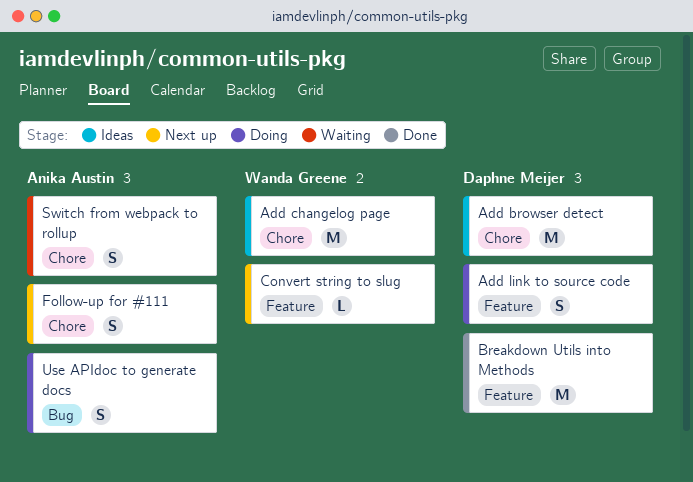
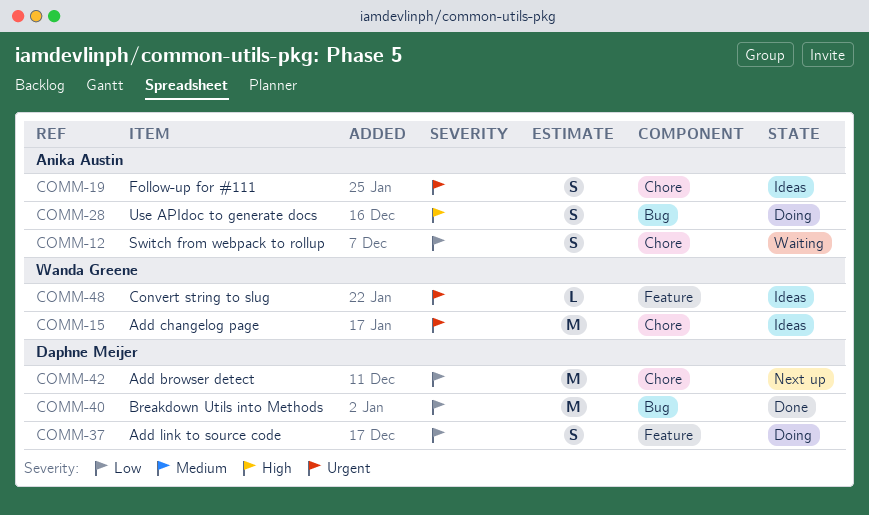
Add browser detect, status: Ideas -> Next up
Breakdown Utils into Methods, label: Feature -> Bug
Convert string to slug, status: Next up -> Ideas
Follow-up for #111, status: Next up -> Ideas

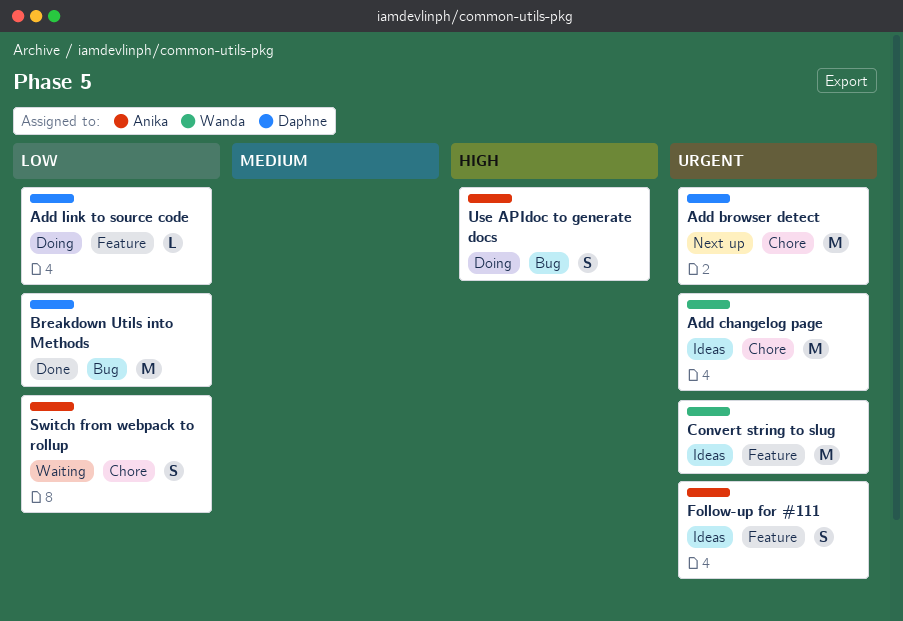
Add browser detect, priority: Low -> Urgent
Add link to source code, estimate: S -> L
Convert string to slug, estimate: L -> M
Follow-up for #111, label: Chore -> Feature

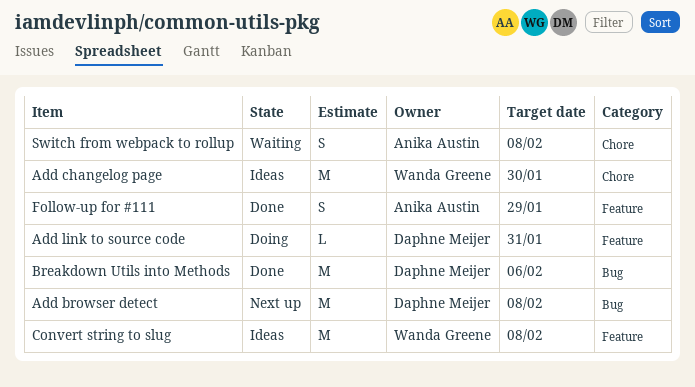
Add browser detect, label: Chore -> Bug
Follow-up for #111, status: Ideas -> Done
Use APIdoc to generate docs: present -> none

